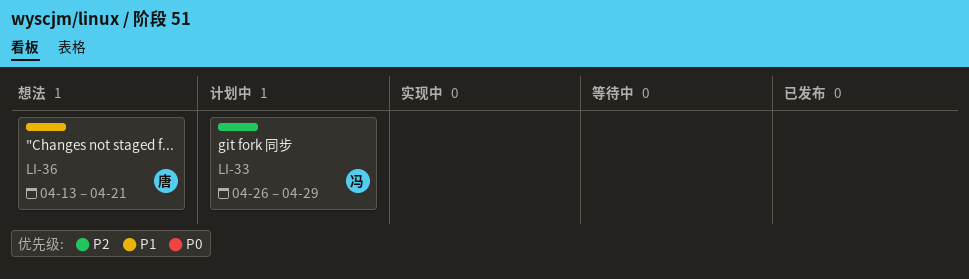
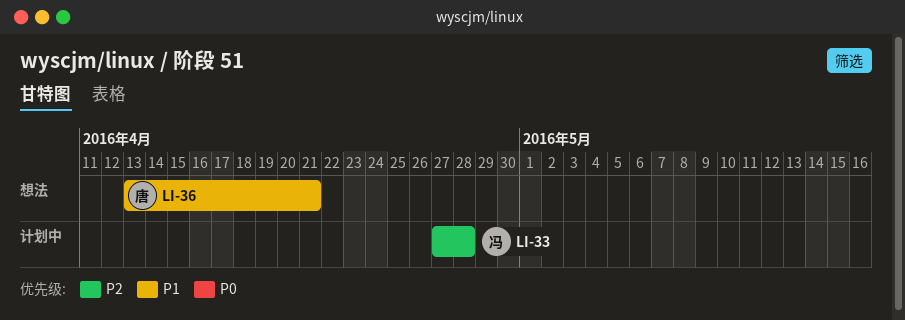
LI-33, start: Apr 26 -> Apr 27
LI-33, due: Apr 29 -> Apr 28

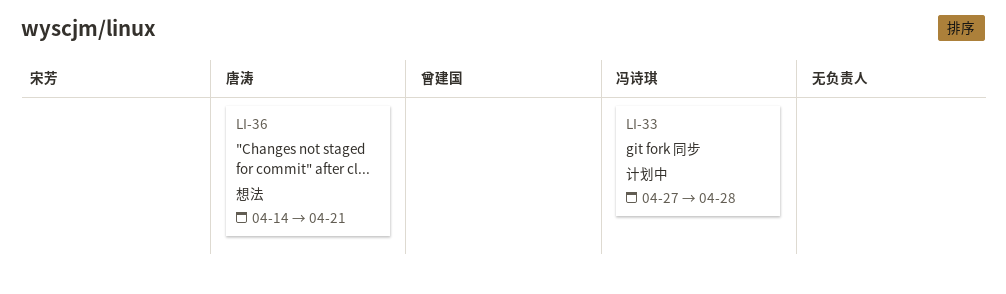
LI-36, start: Apr 13 -> Apr 14

